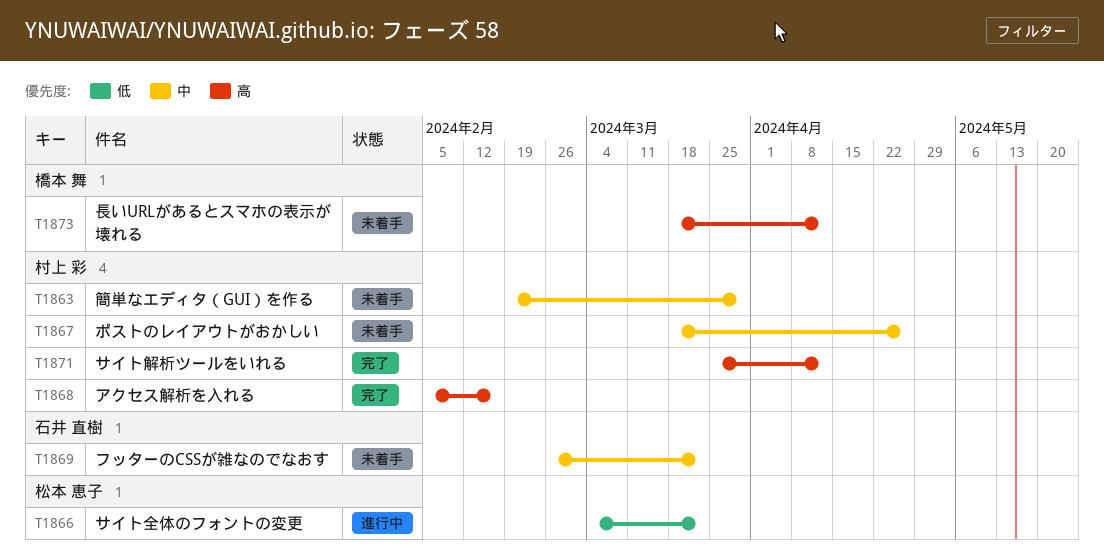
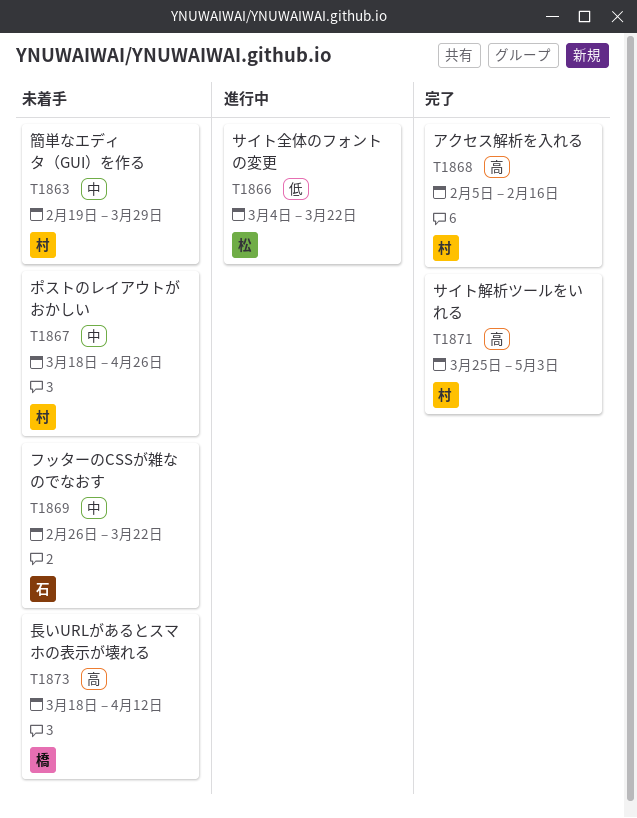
T1871, due: Apr 12 -> May 3

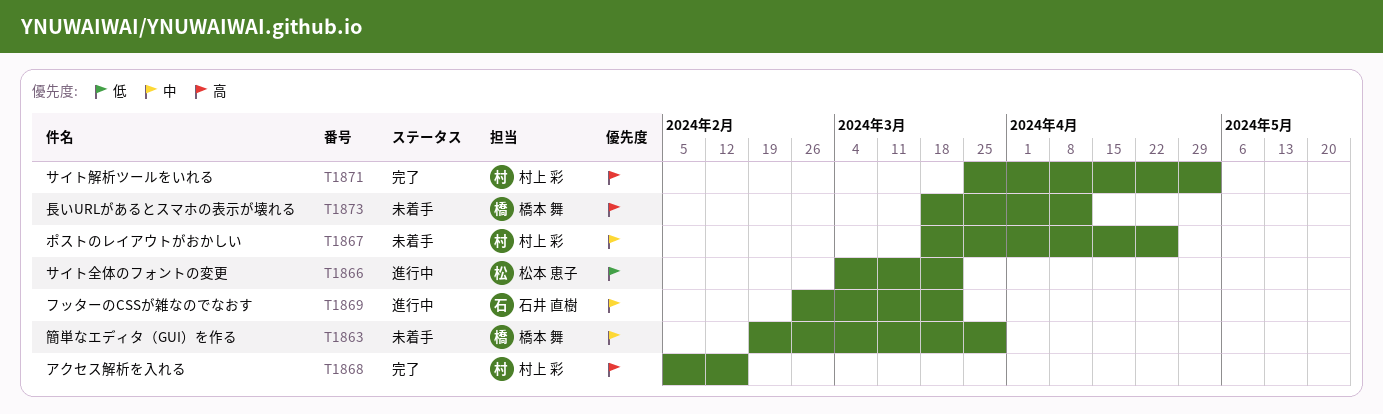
T1863, owner: 村上 彩 -> 橋本 舞
T1869, status: 未着手 -> 進行中

